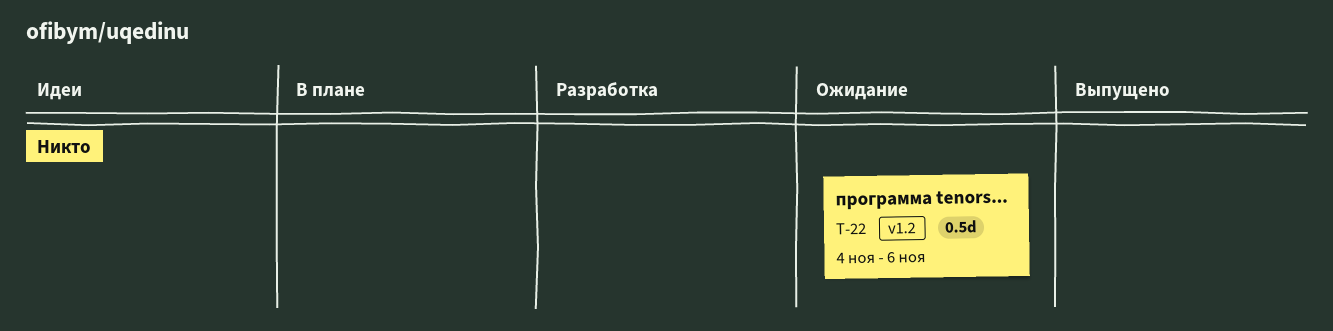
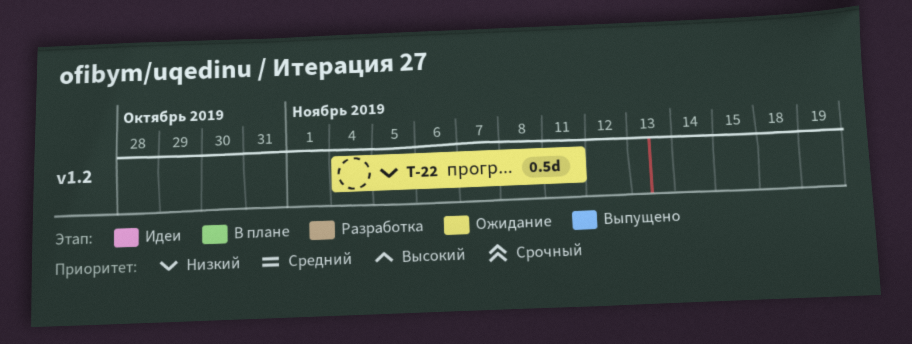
T-22, due: Nov 6 -> Nov 11

